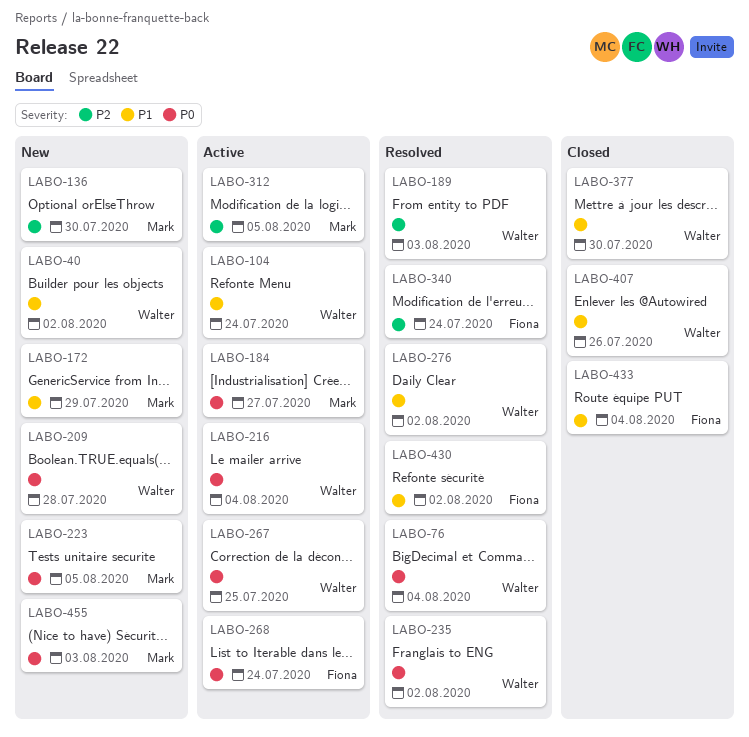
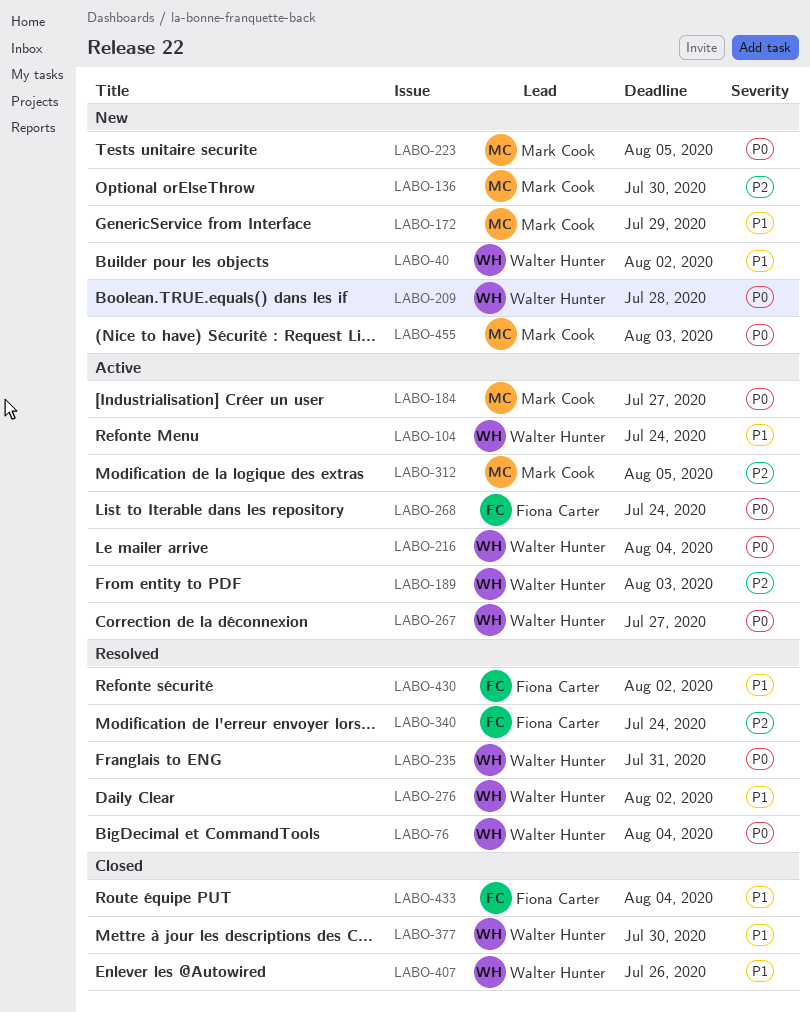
LABO-189, status: Resolved -> Active
LABO-235, due: Aug 2 -> Jul 31
LABO-267, due: Jul 25 -> Jul 27

